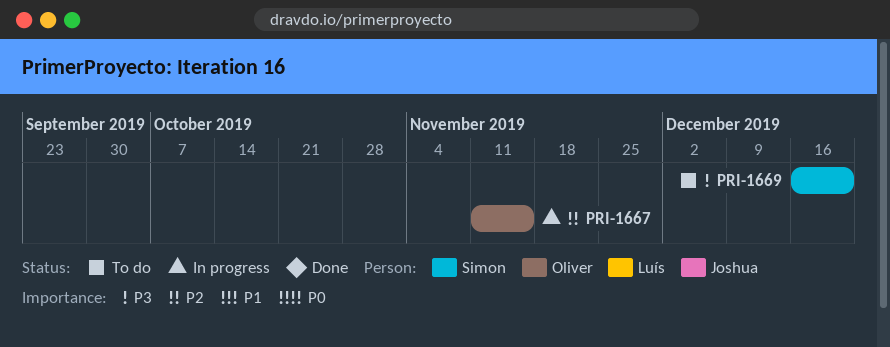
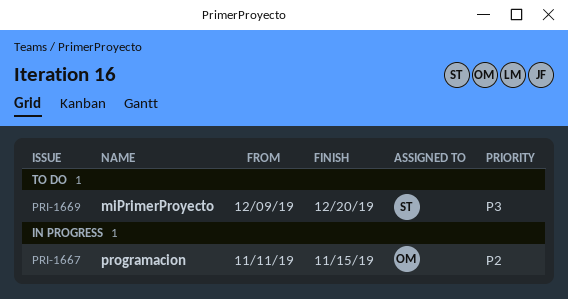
PRI-1669, start: Dec 16 -> Dec 9

